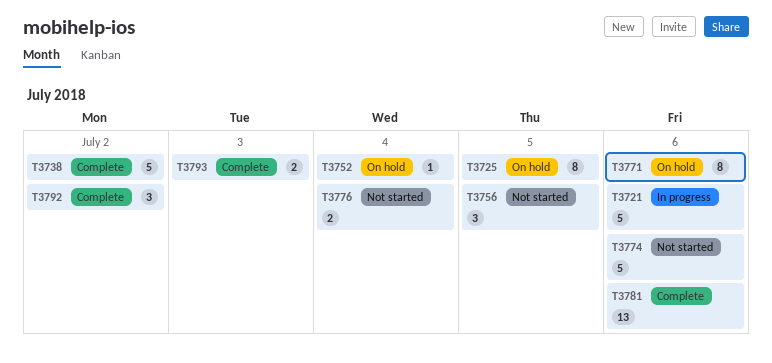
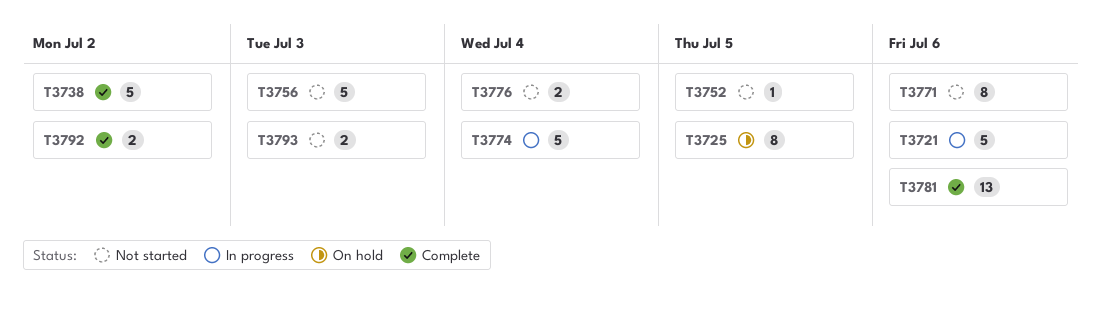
T3752, status: On hold -> Not started
T3752, due: Jul 4 -> Jul 5
T3756, estimate: 3 -> 5
T3756, due: Jul 5 -> Jul 3
T3771, status: On hold -> Not started
T3774, status: Not started -> In progress
T3774, due: Jul 6 -> Jul 4
T3792, estimate: 3 -> 2
T3793, status: Complete -> Not started

